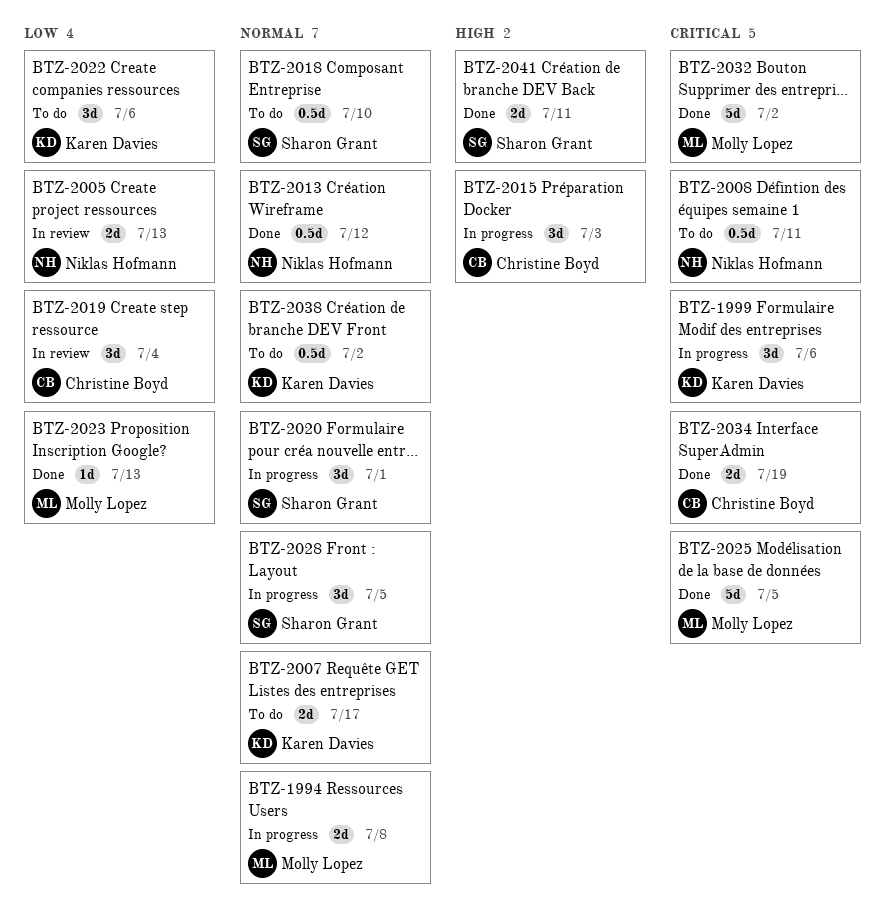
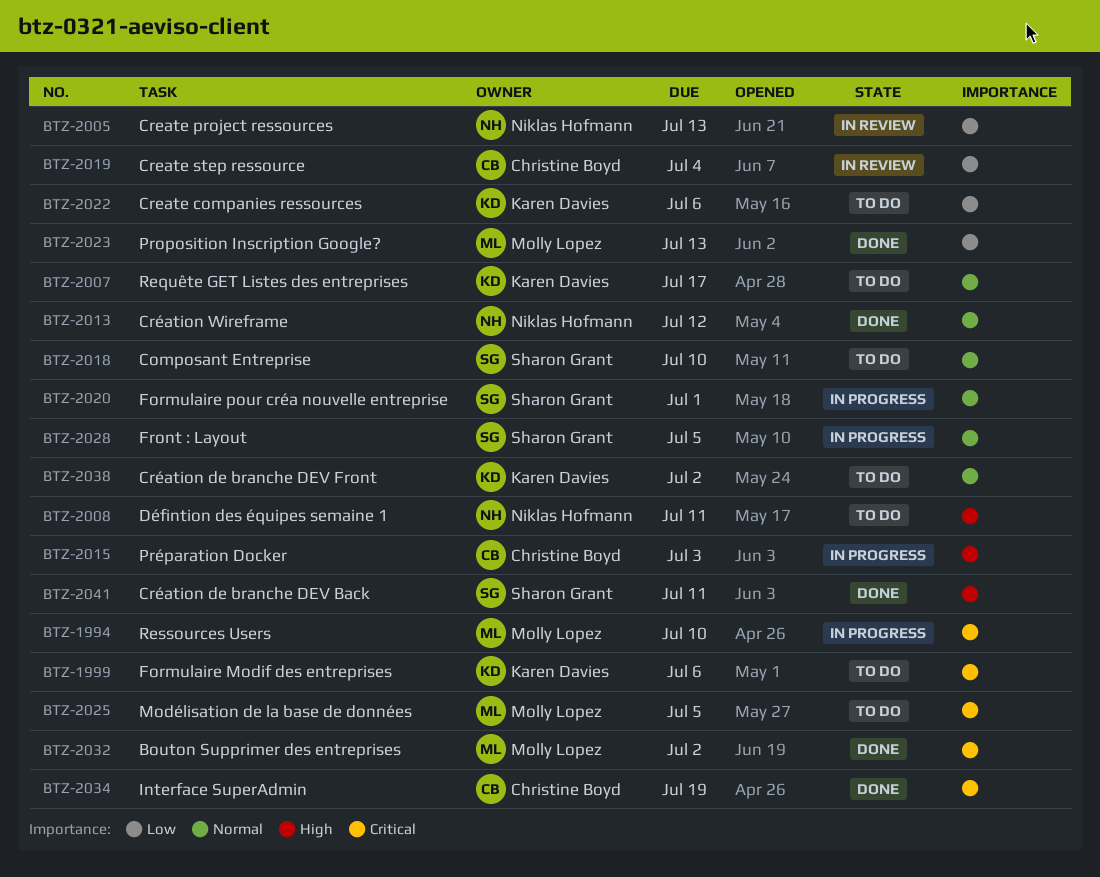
BTZ-1994, priority: Normal -> Critical
BTZ-1994, due: Jul 8 -> Jul 10
BTZ-1999, status: In progress -> To do
BTZ-2008, priority: Critical -> High
BTZ-2025, status: Done -> To do

